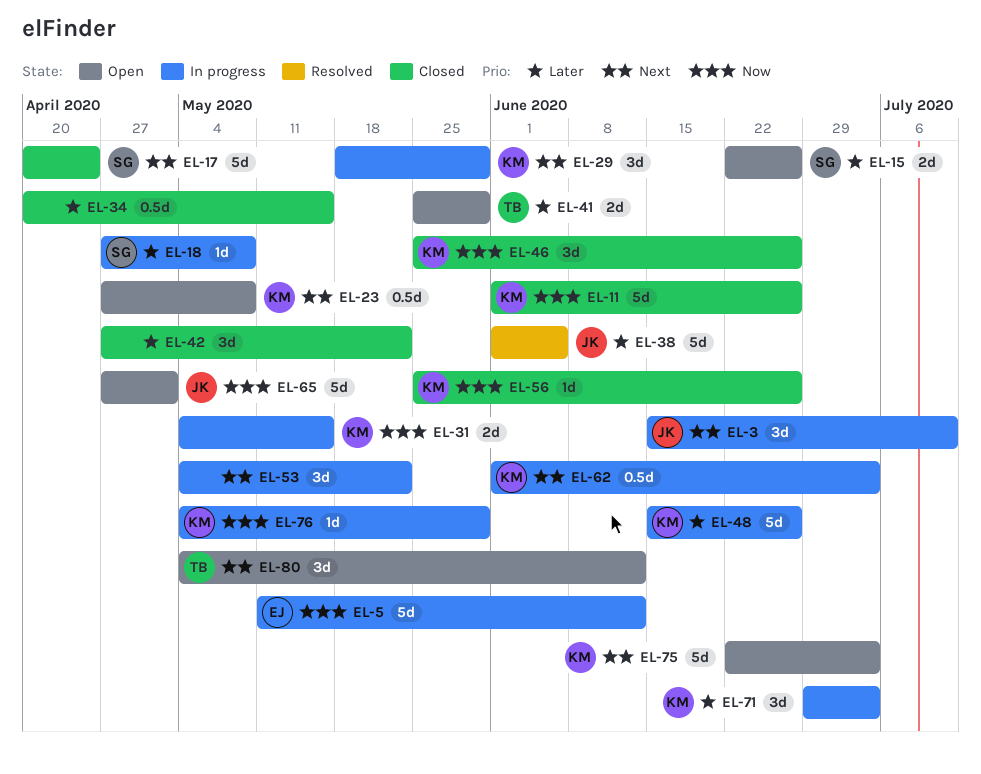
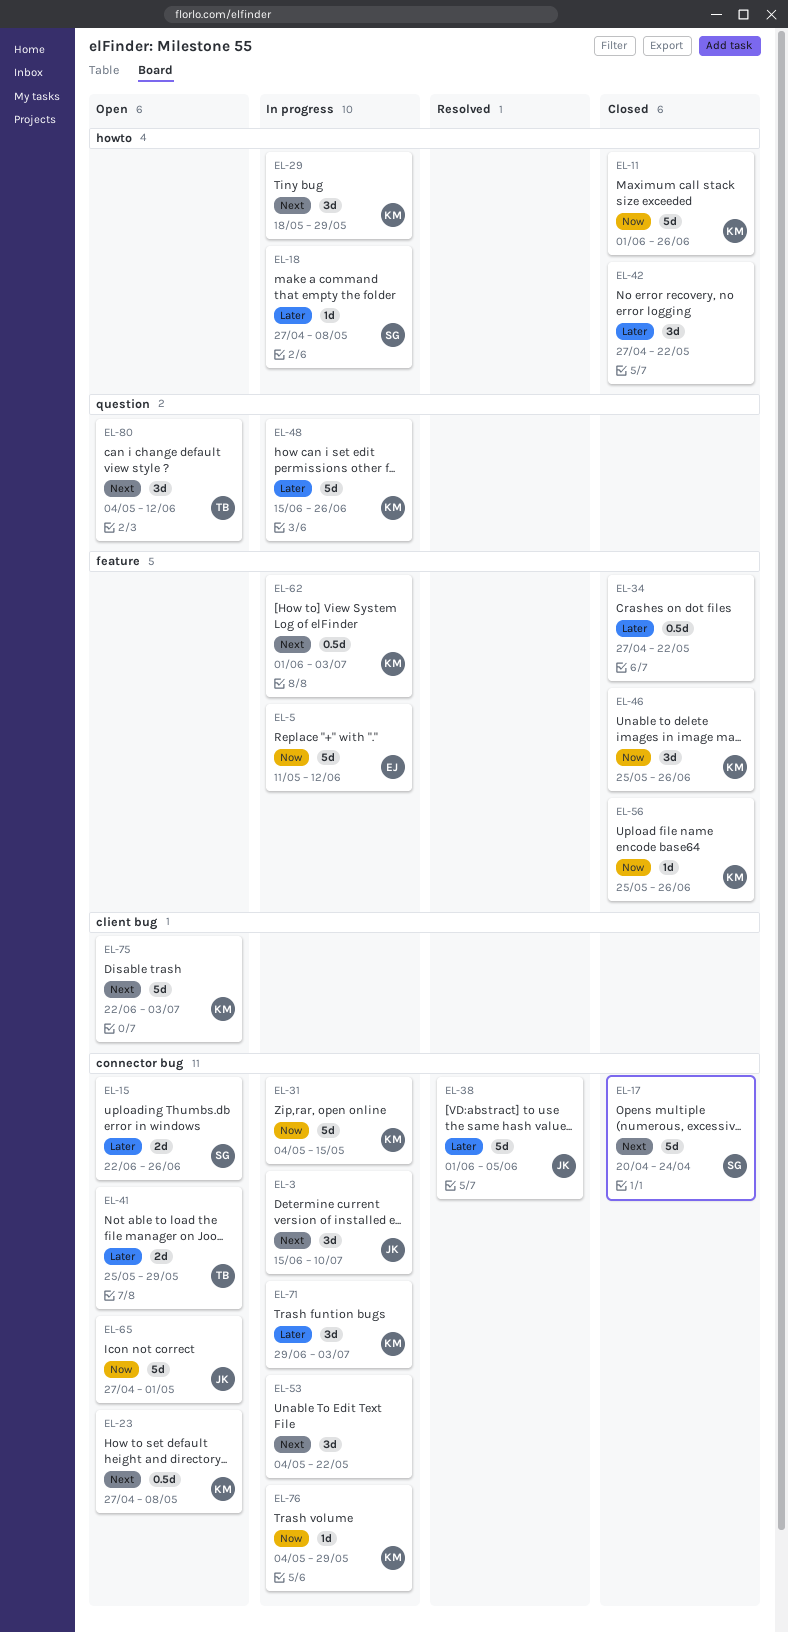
EL-31, estimate: 2d -> 5d
EL-34, start: Apr 20 -> Apr 27
EL-34, due: May 15 -> May 22

